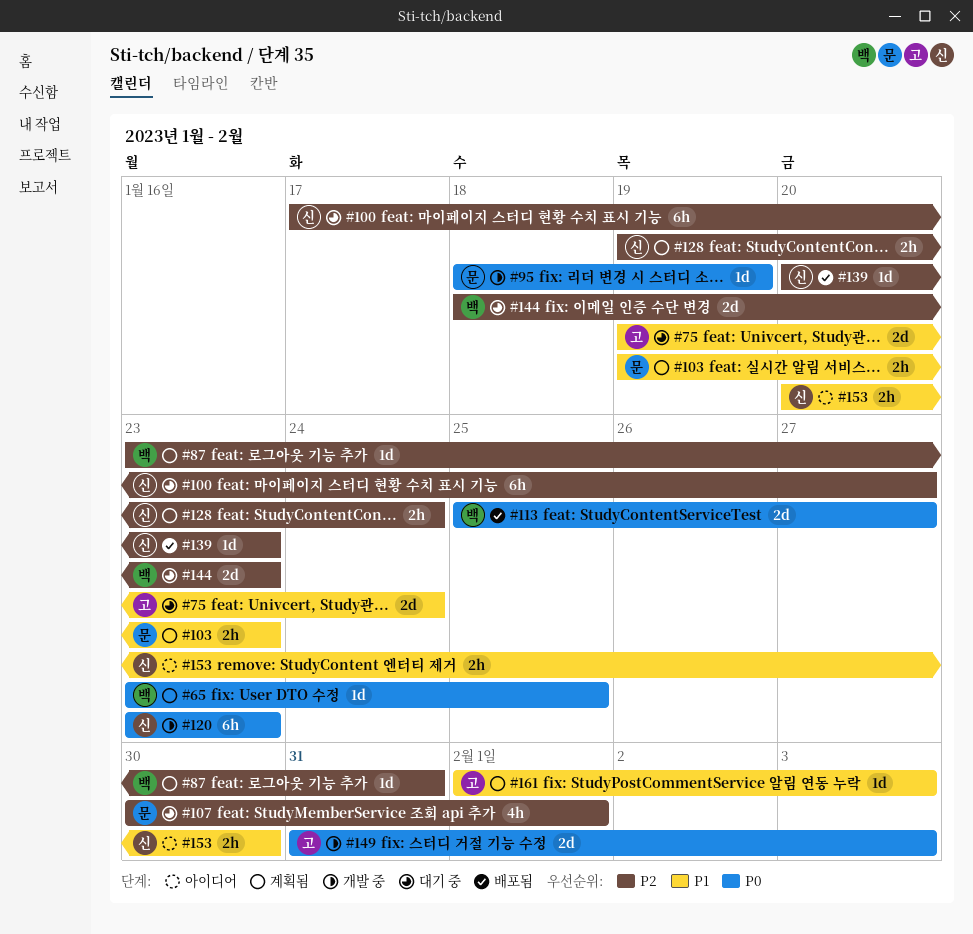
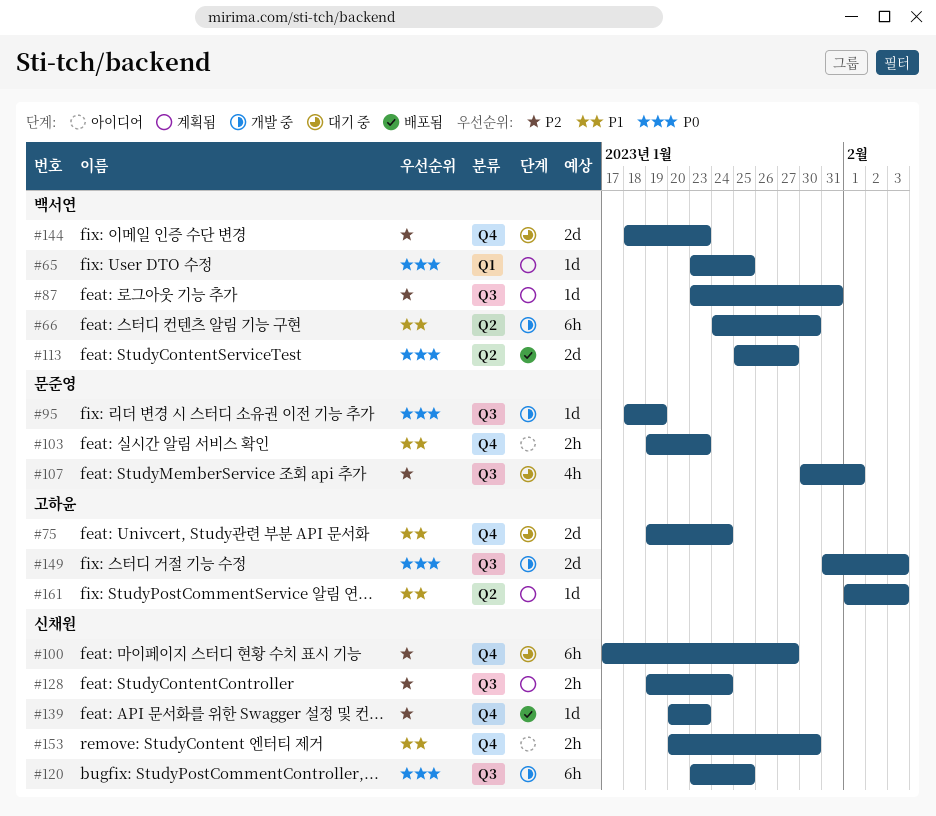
#66: none -> present
#103, status: 계획됨 -> 아이디어
#120, due: Jan 23 -> Jan 25

